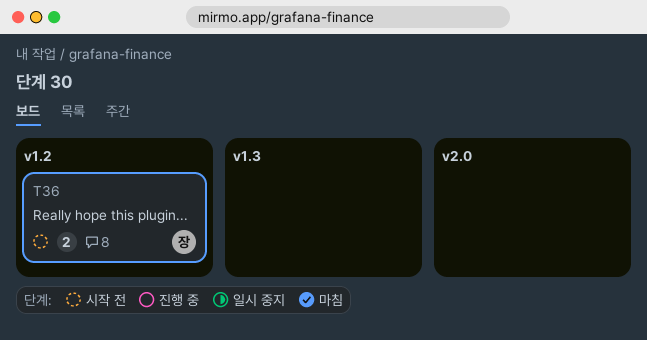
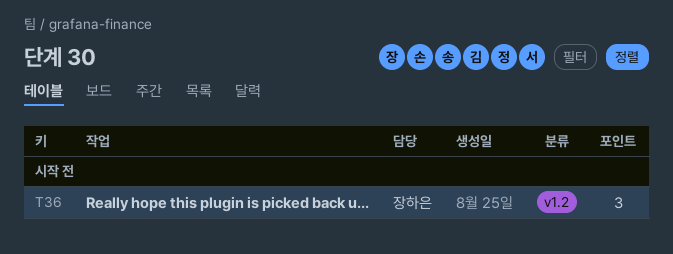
T36, estimate: 2 -> 3

